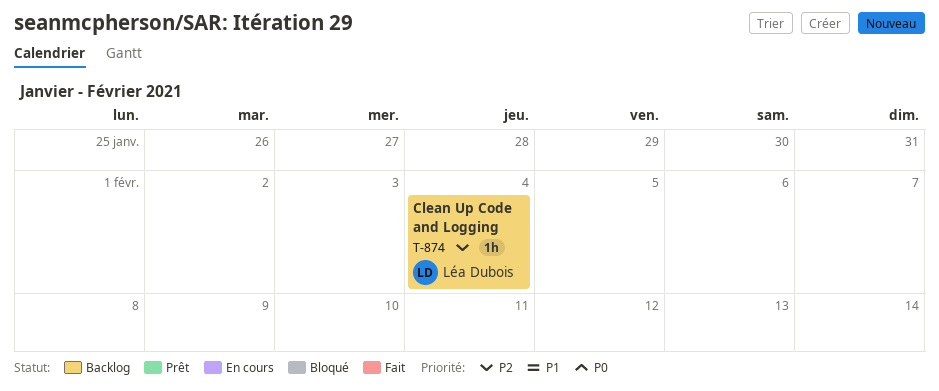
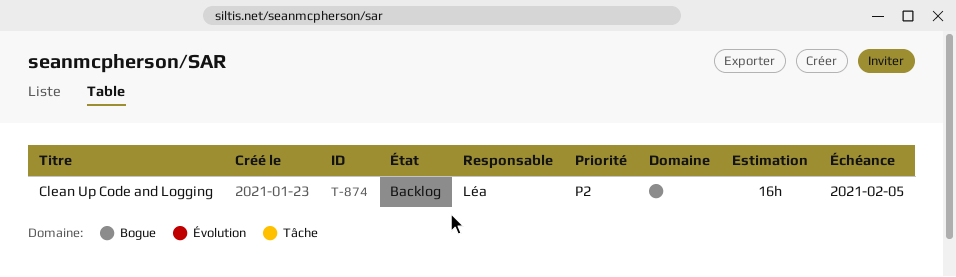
T-874, estimate: 1h -> 16h
T-874, due: Feb 4 -> Feb 5

